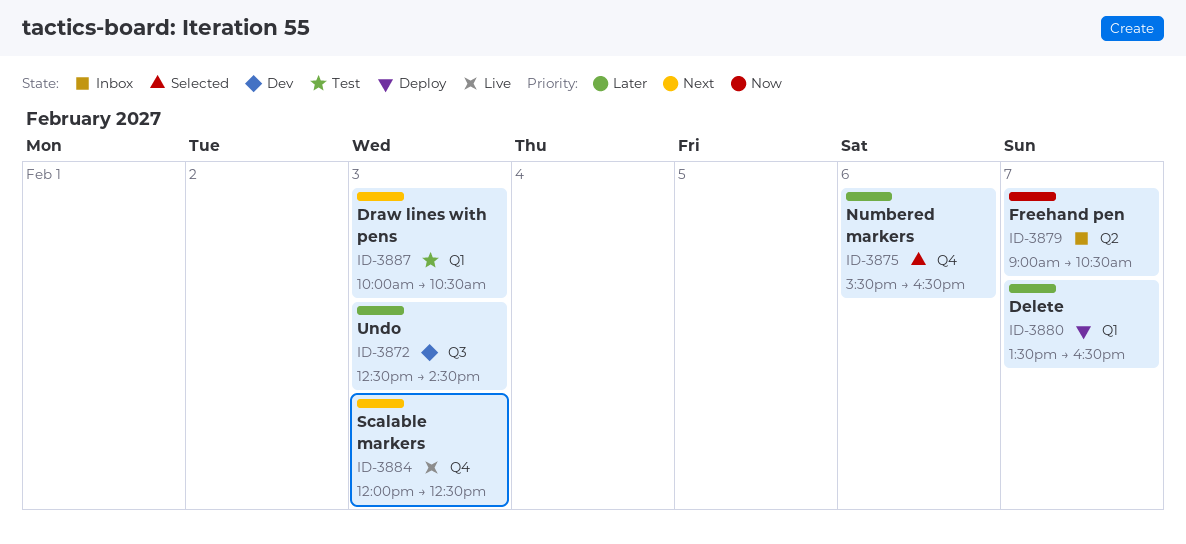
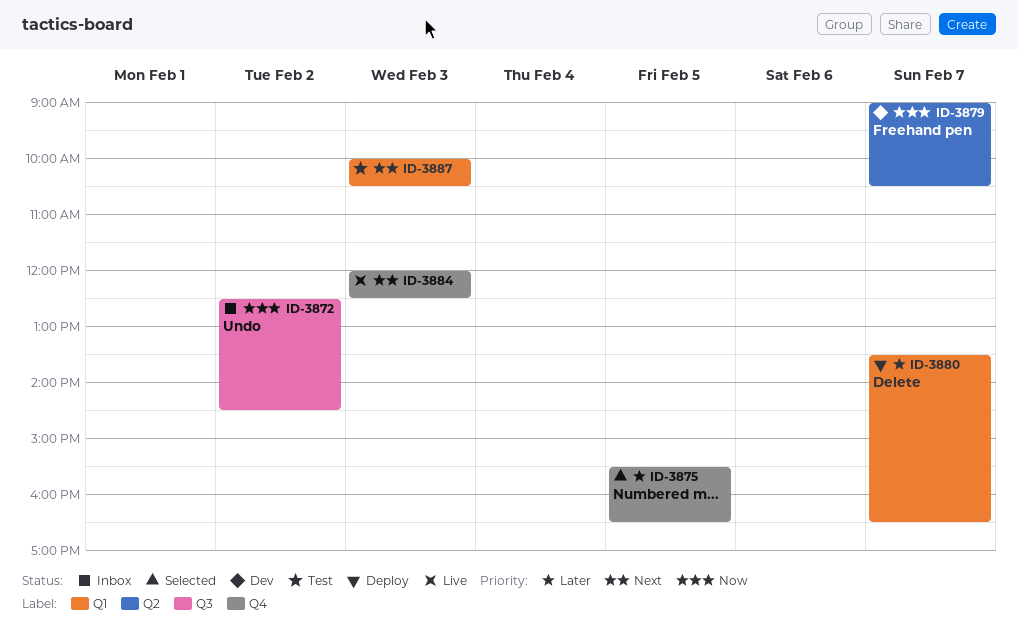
ID-3872, status: Dev -> Inbox
ID-3872, priority: Later -> Now
ID-3872, day: Feb 3 -> Feb 2
ID-3875, day: Feb 6 -> Feb 5
ID-3879, status: Inbox -> Dev

